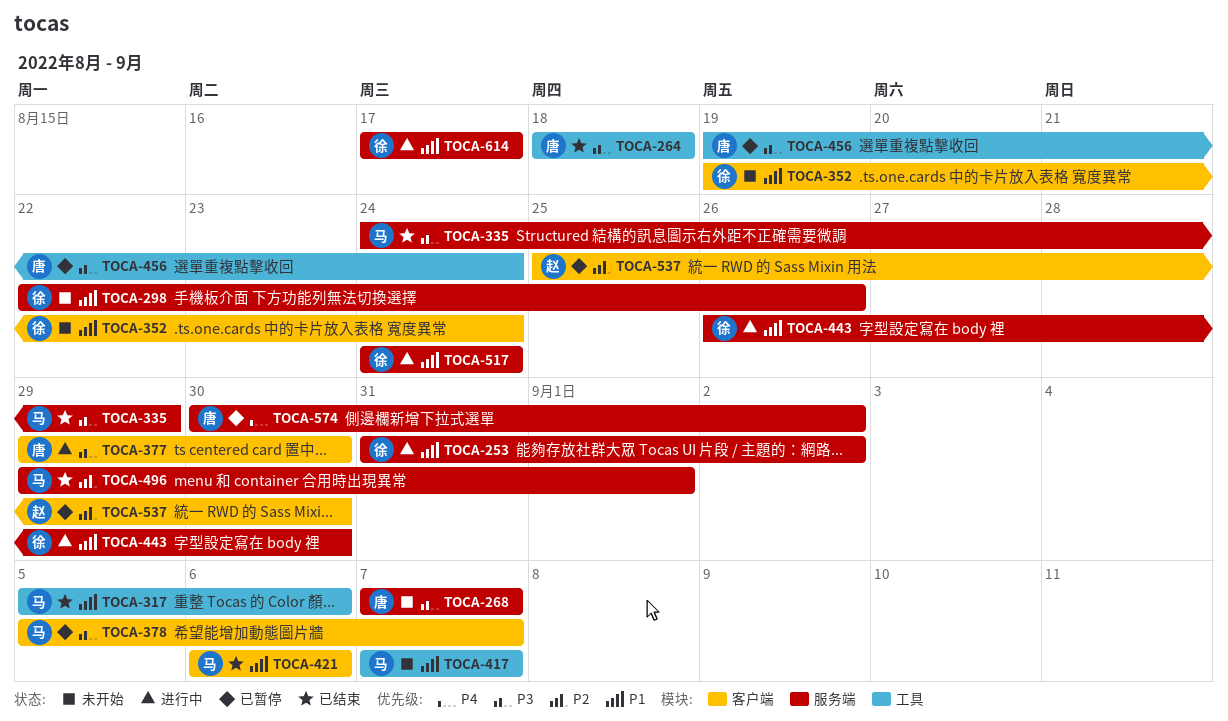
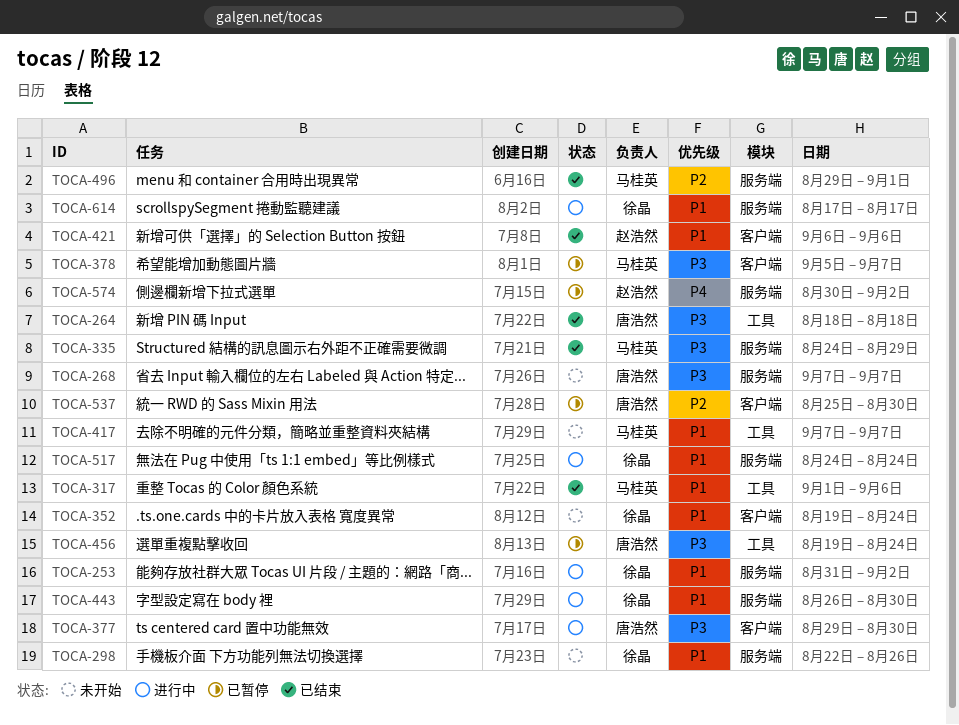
TOCA-317, start: Sep 5 -> Sep 1
TOCA-421, owner: 马桂英 -> 赵浩然
TOCA-537, owner: 赵浩然 -> 唐浩然
TOCA-574, owner: 唐浩然 -> 赵浩然

